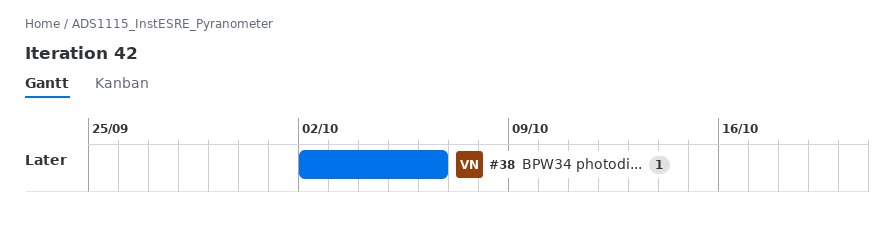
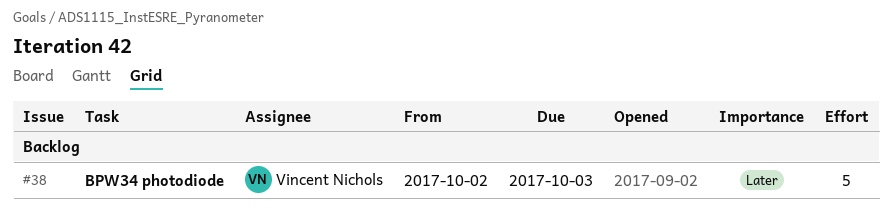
#38, estimate: 1 -> 5
#38, due: Oct 6 -> Oct 3

